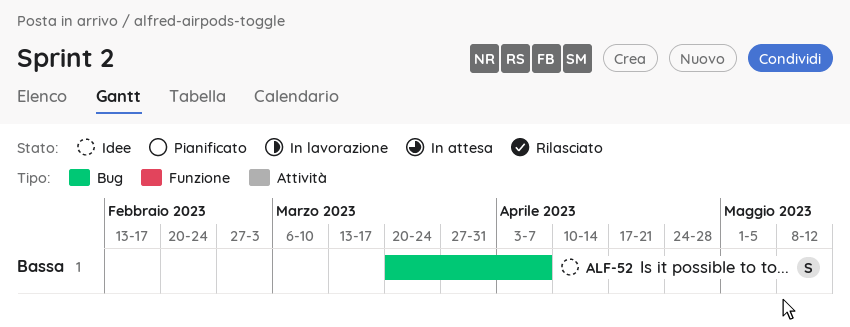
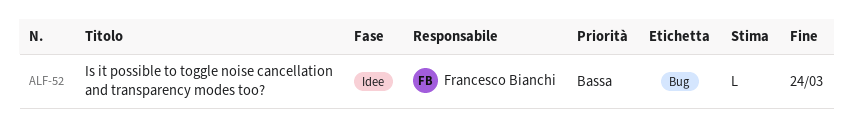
ALF-52, estimate: S -> L
ALF-52, due: Apr 7 -> Mar 24

